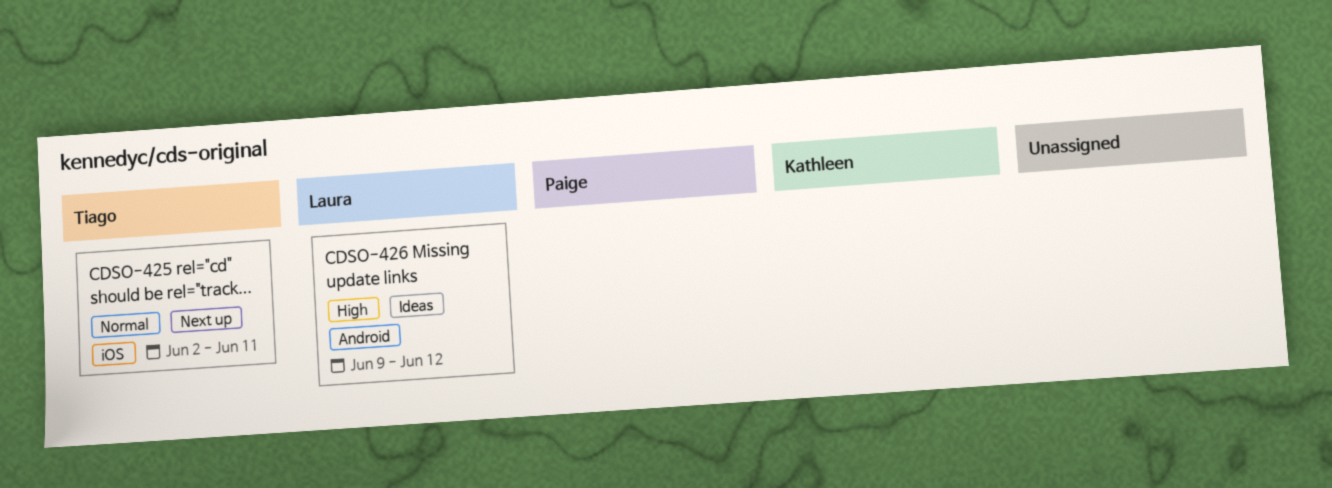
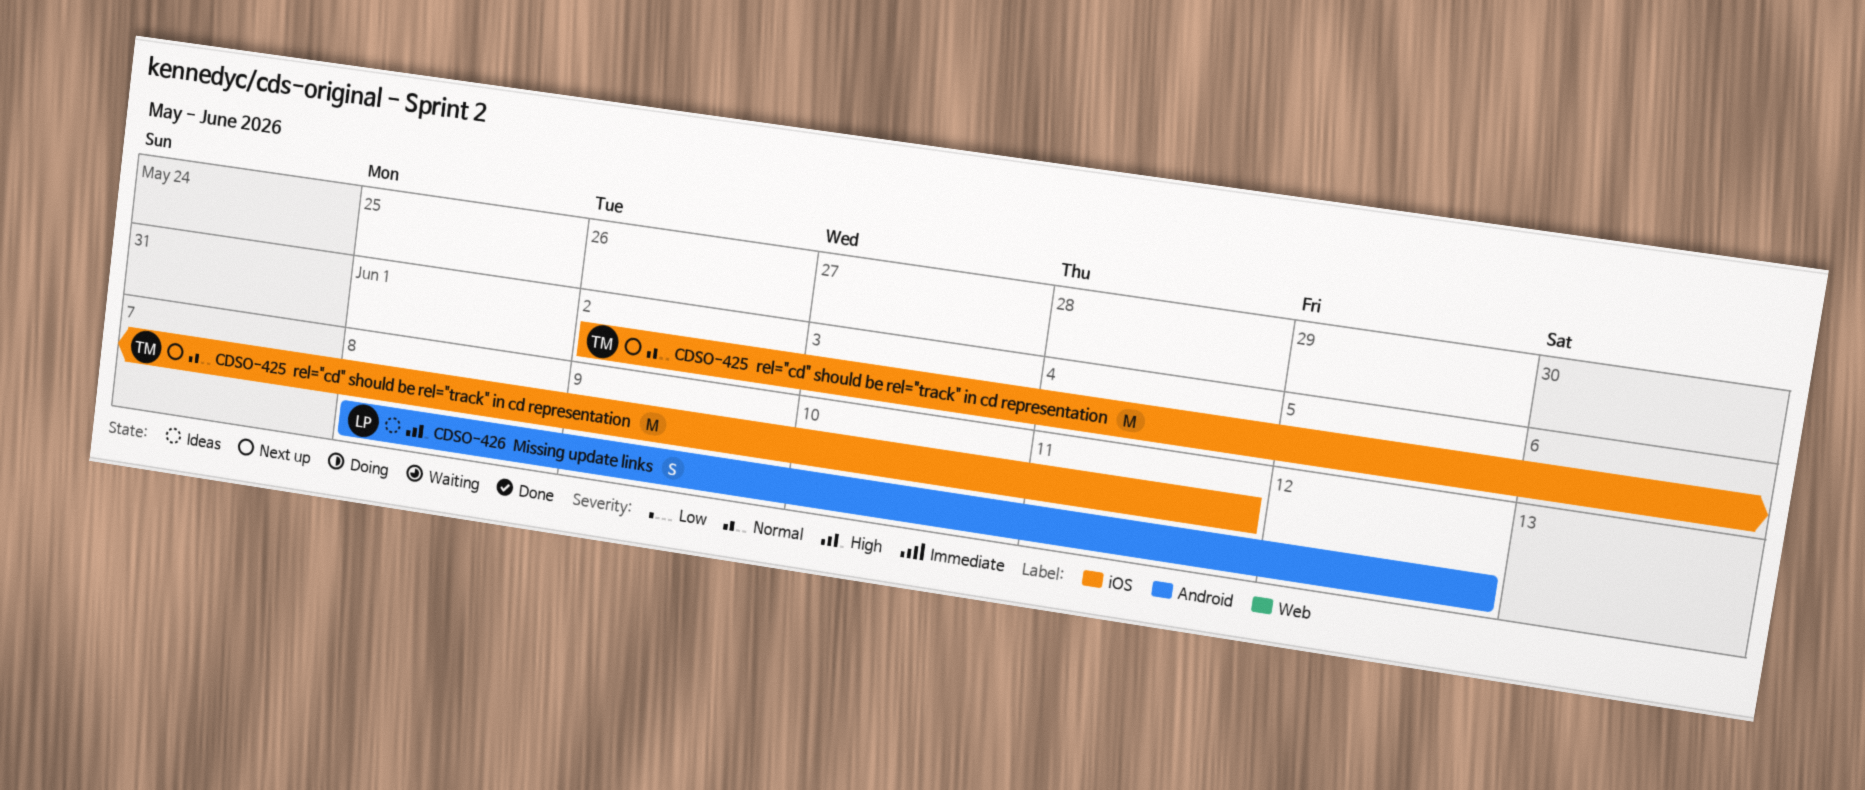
CDSO-426, start: Jun 9 -> Jun 8

